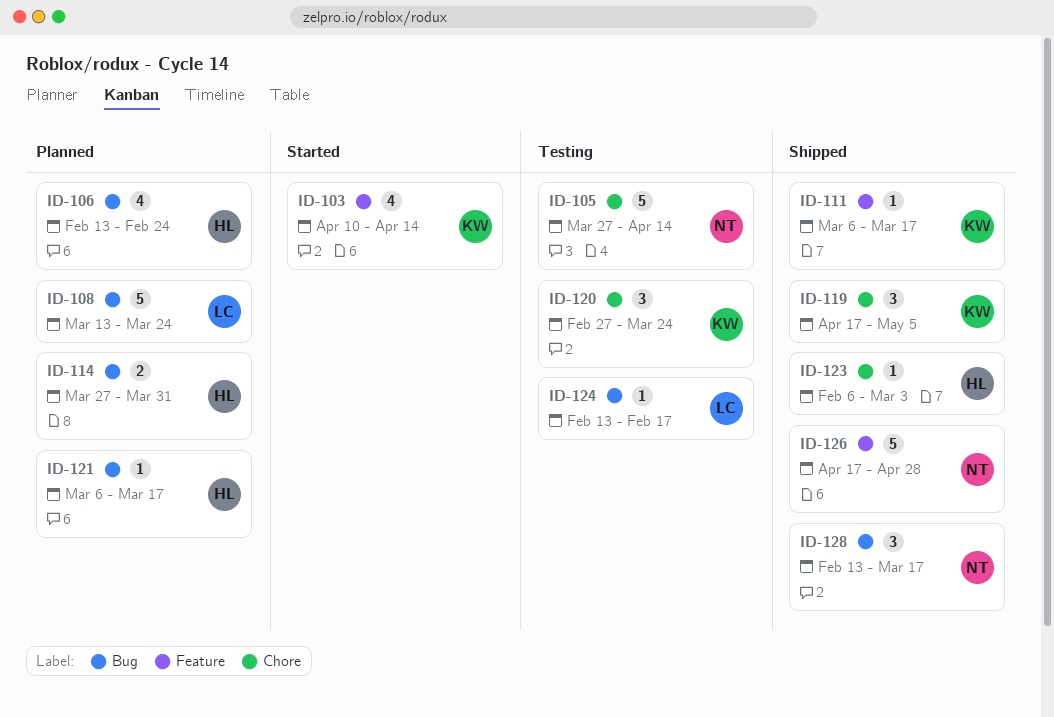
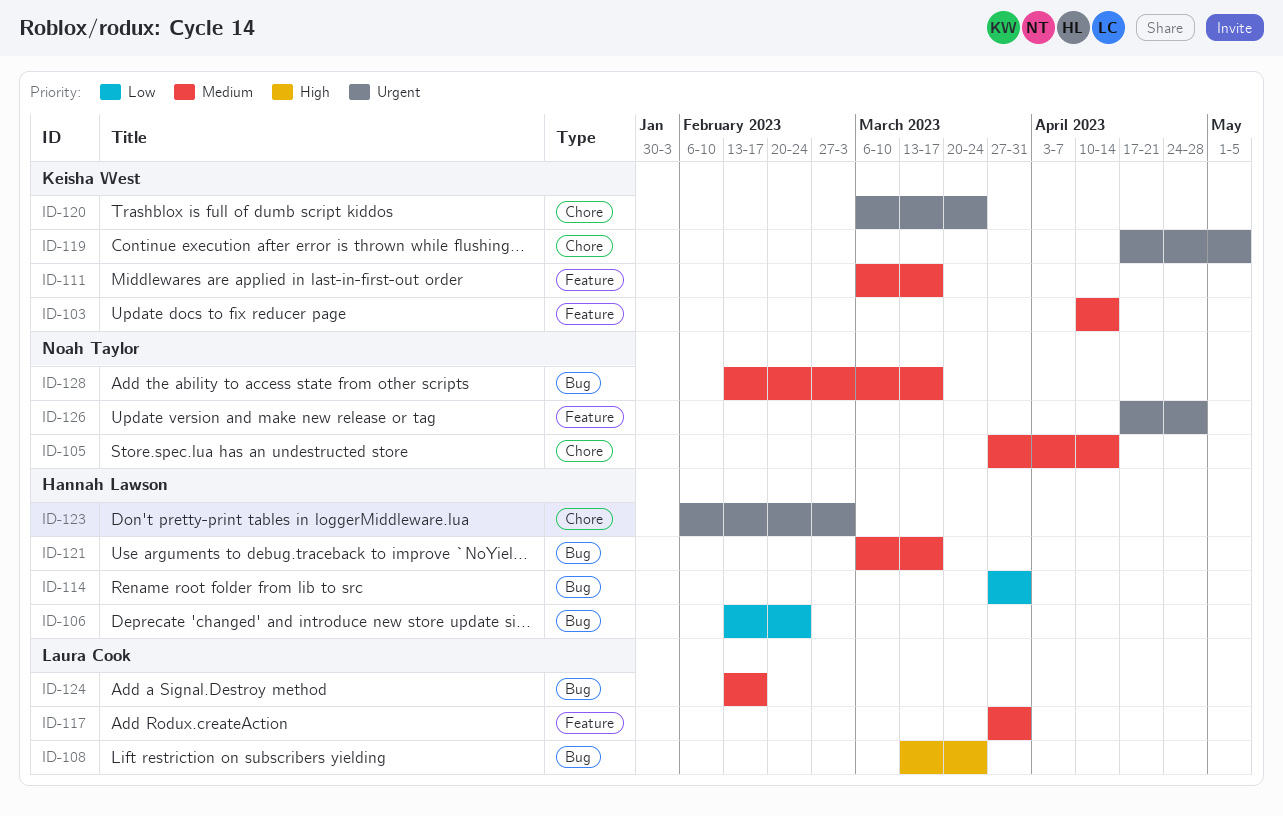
ID-117: none -> present
ID-120, start: Feb 27 -> Mar 6

